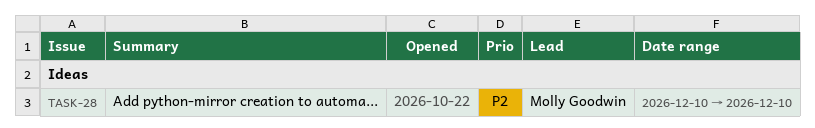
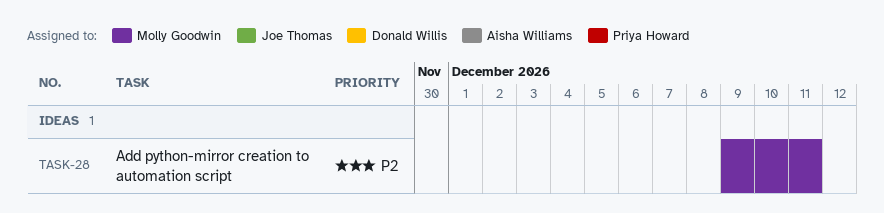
TASK-28, start: Dec 10 -> Dec 9
TASK-28, due: Dec 10 -> Dec 11

